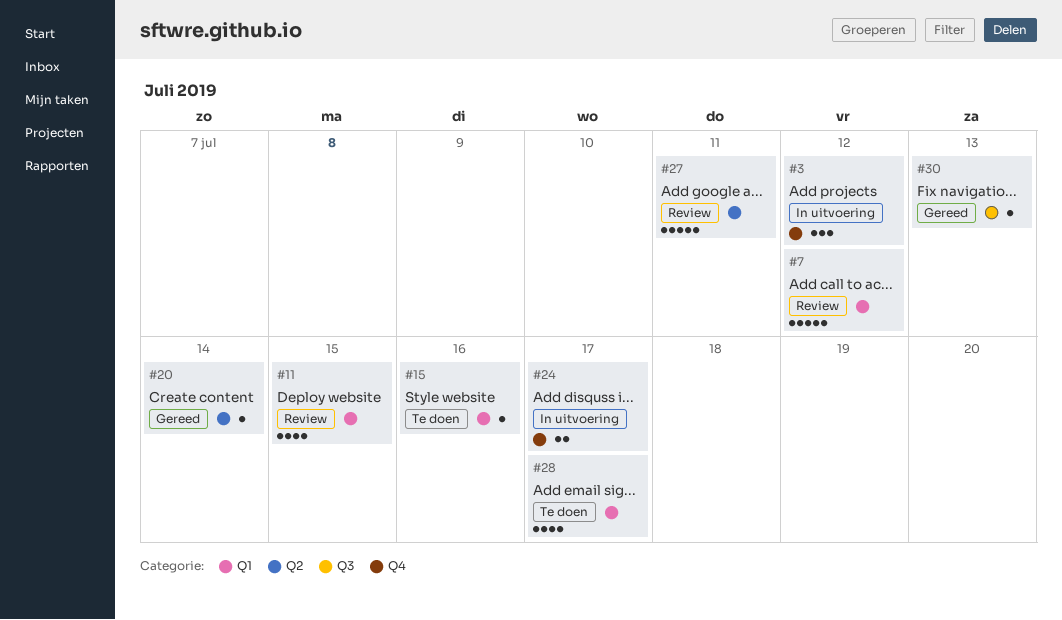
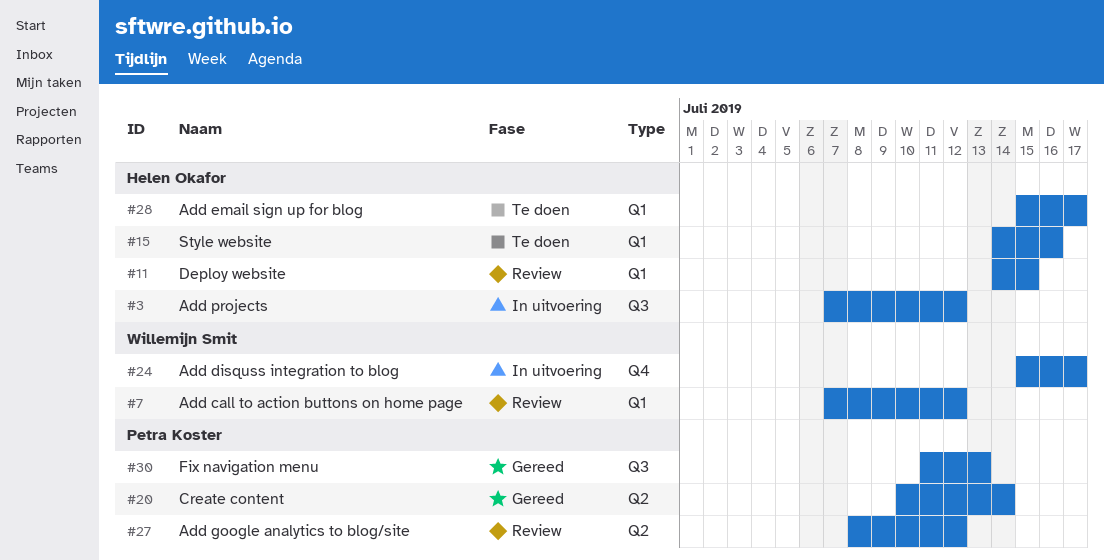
#3, label: Q4 -> Q3
#27, due: Jul 11 -> Jul 12

